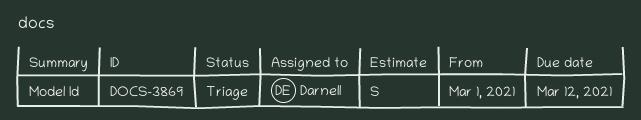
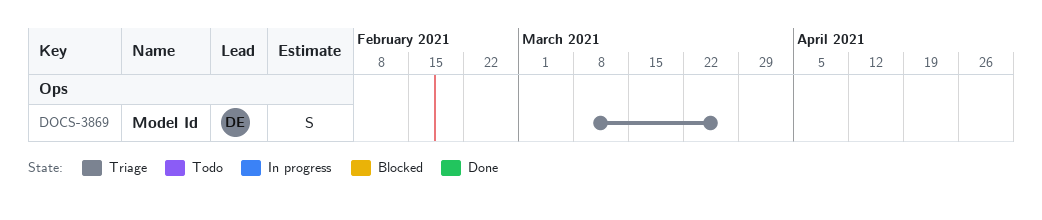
DOCS-3869, start: Mar 1 -> Mar 8
DOCS-3869, due: Mar 12 -> Mar 26

